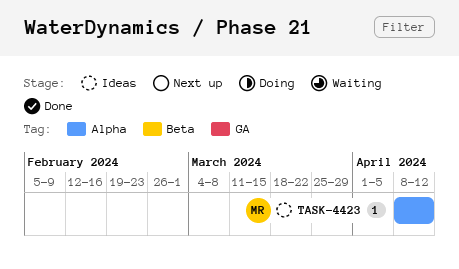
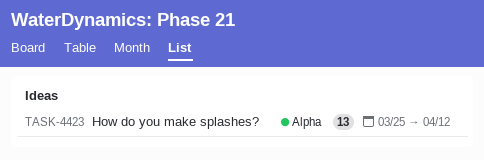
TASK-4423, estimate: 1 -> 13
TASK-4423, start: Apr 8 -> Mar 25

